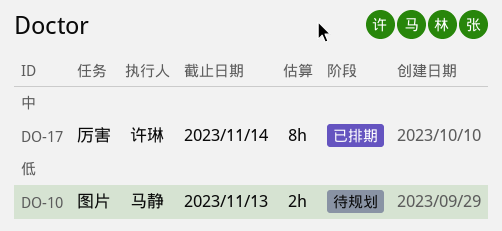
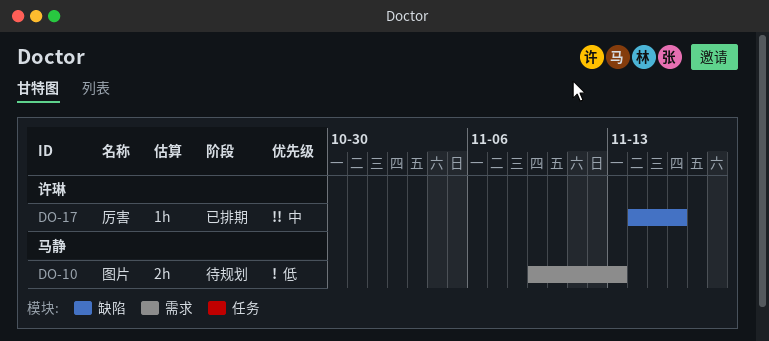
DO-17, estimate: 8h -> 1h
DO-17, due: Nov 14 -> Nov 16

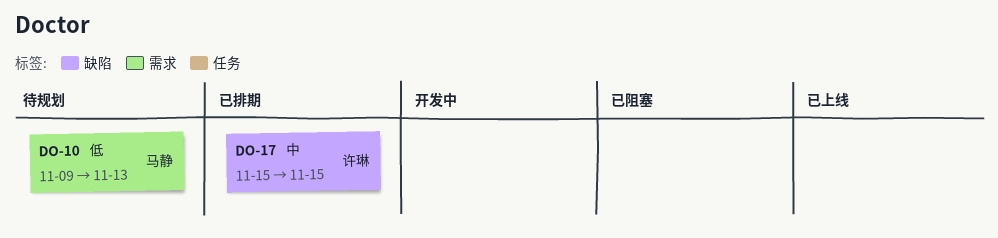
DO-17, start: Nov 14 -> Nov 15
DO-17, due: Nov 16 -> Nov 15

